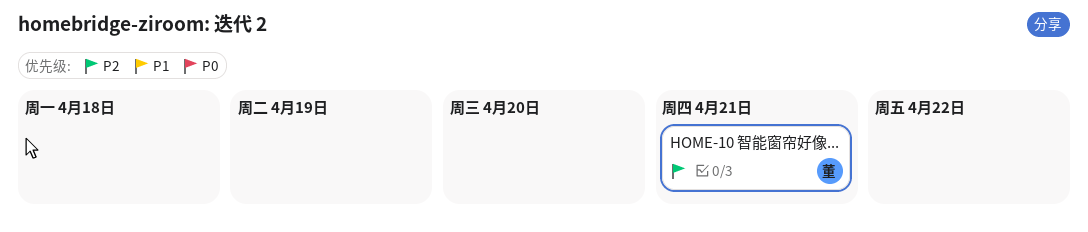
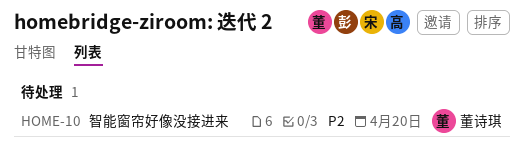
HOME-10, due: Apr 21 -> Apr 20

